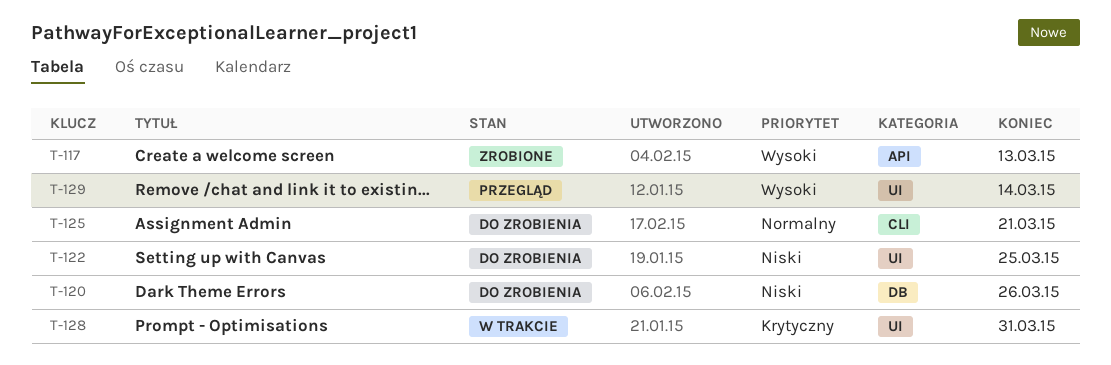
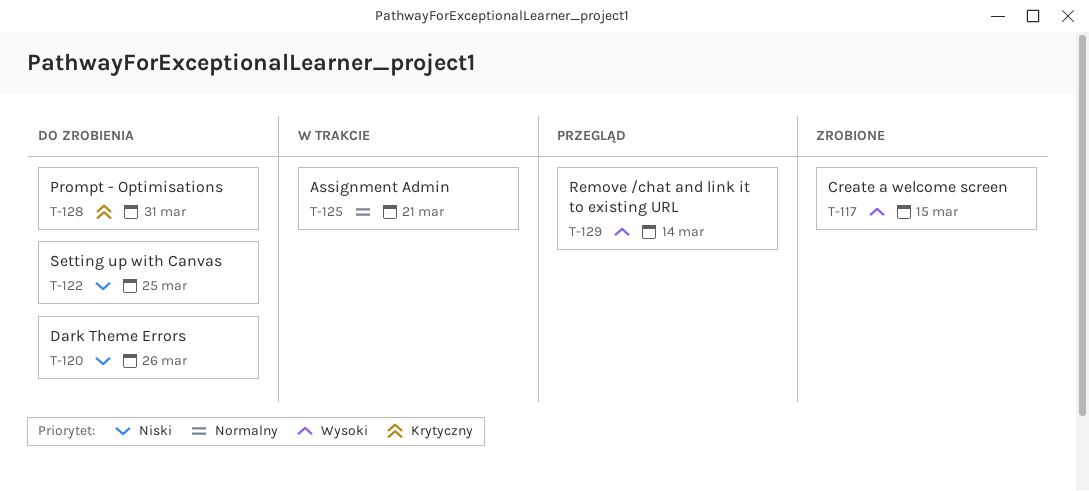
T-117, due: Mar 13 -> Mar 15
T-125, status: Do zrobienia -> W trakcie
T-128, status: W trakcie -> Do zrobienia

